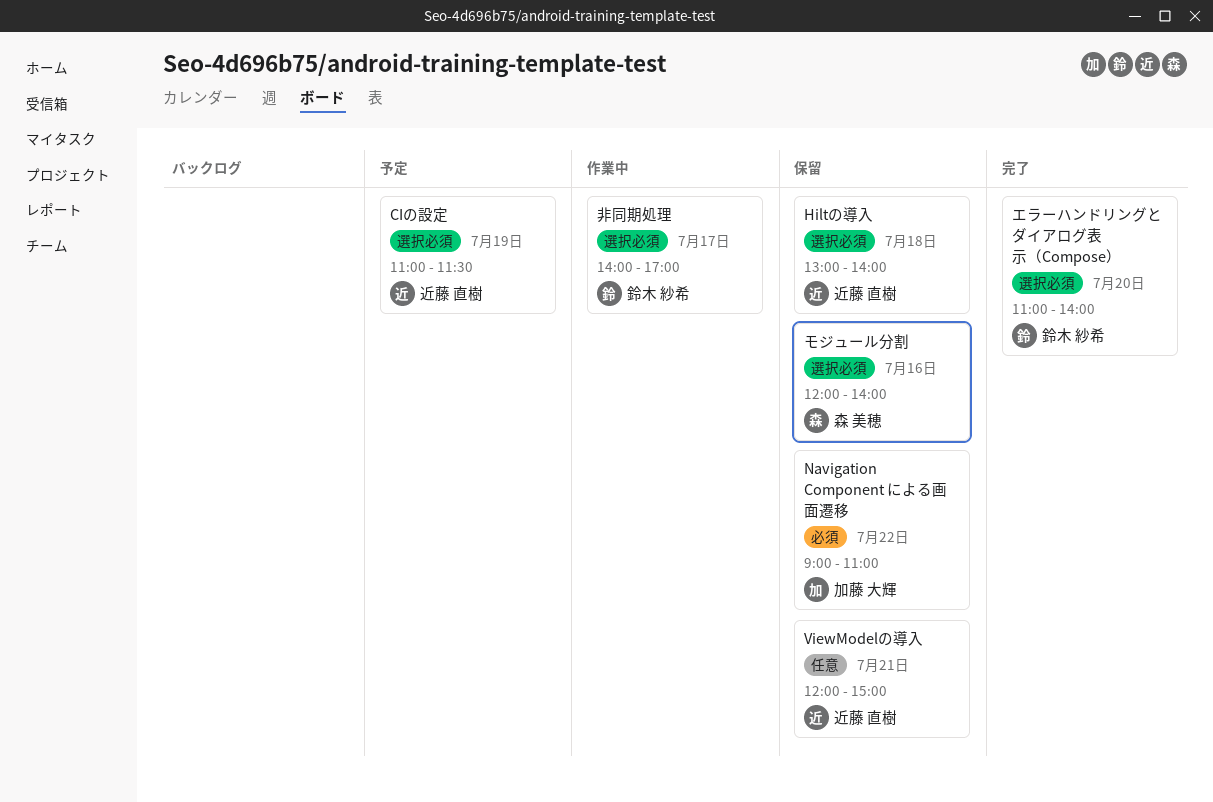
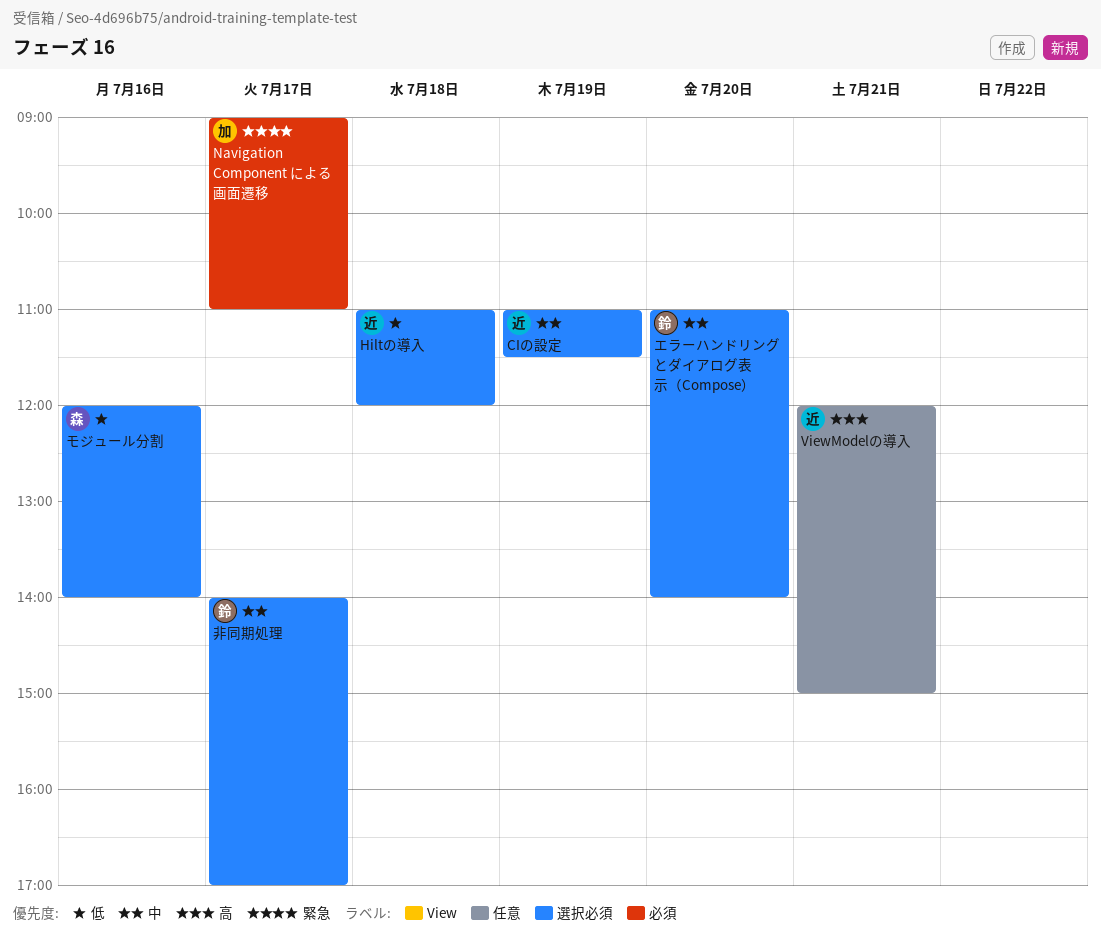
Hiltの導入, begins: 13:00 -> 11:00
Hiltの導入, ends: 14:00 -> 12:00
Navigation Component による画面遷移, day: Jul 22 -> Jul 17

